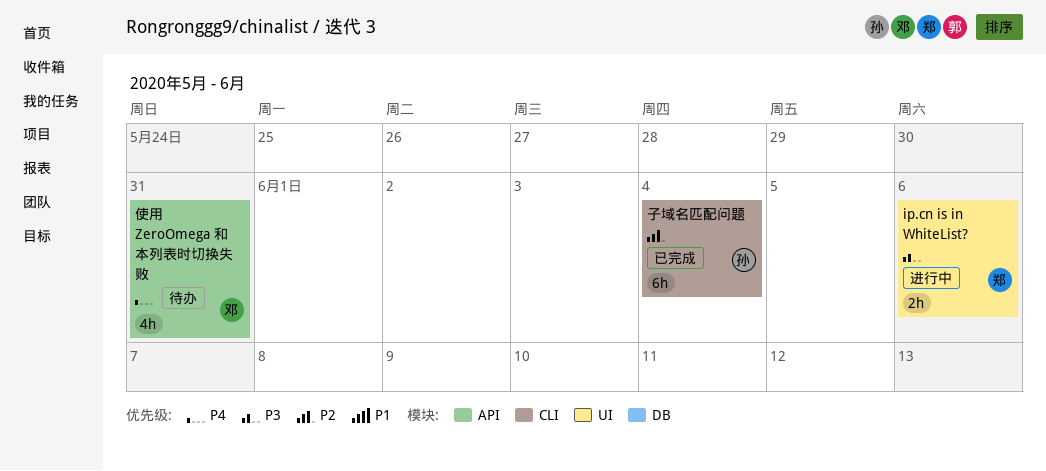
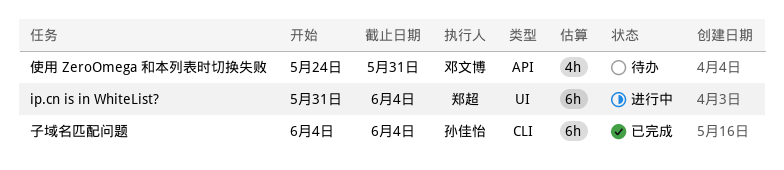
ip.cn is in WhiteList?, estimate: 2h -> 6h
ip.cn is in WhiteList?, due: Jun 6 -> Jun 4

